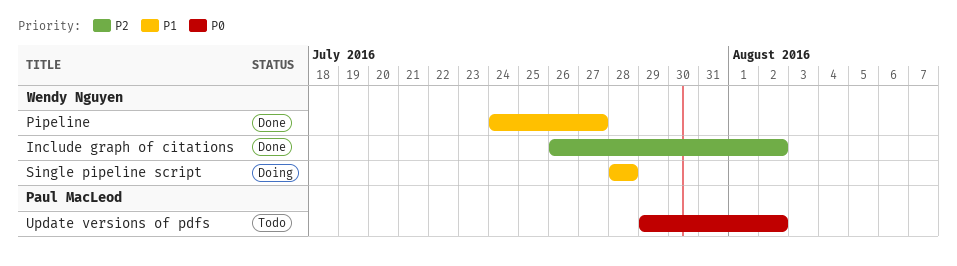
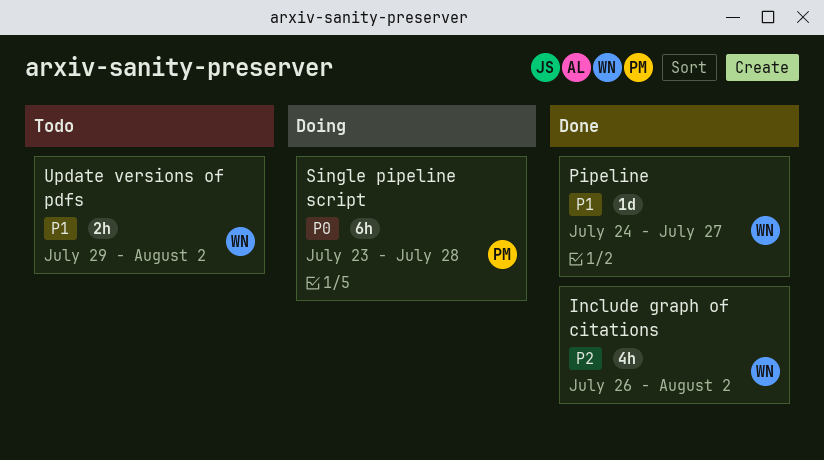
Single pipeline script, owner: Wendy Nguyen -> Paul MacLeod
Single pipeline script, priority: P1 -> P0
Single pipeline script, start: Jul 28 -> Jul 23
Update versions of pdfs, owner: Paul MacLeod -> Wendy Nguyen
Update versions of pdfs, priority: P0 -> P1

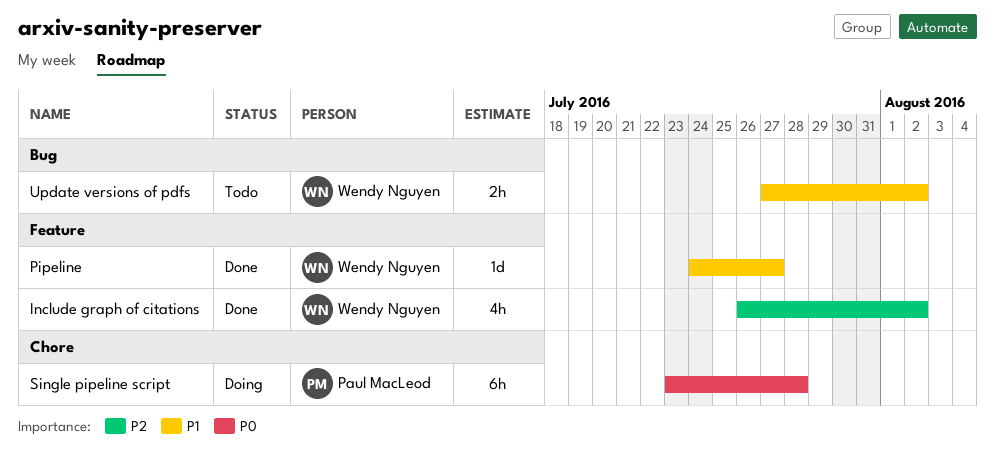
Update versions of pdfs, start: Jul 29 -> Jul 27

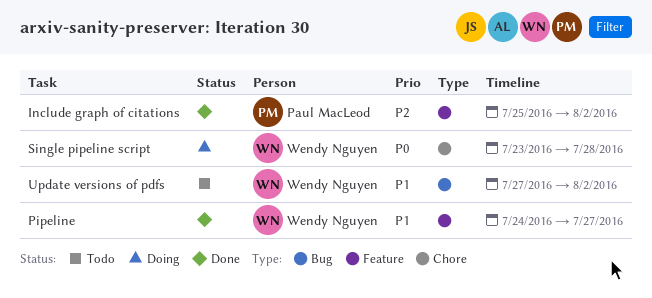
Include graph of citations, owner: Wendy Nguyen -> Paul MacLeod
Include graph of citations, start: Jul 26 -> Jul 25
Single pipeline script, owner: Paul MacLeod -> Wendy Nguyen

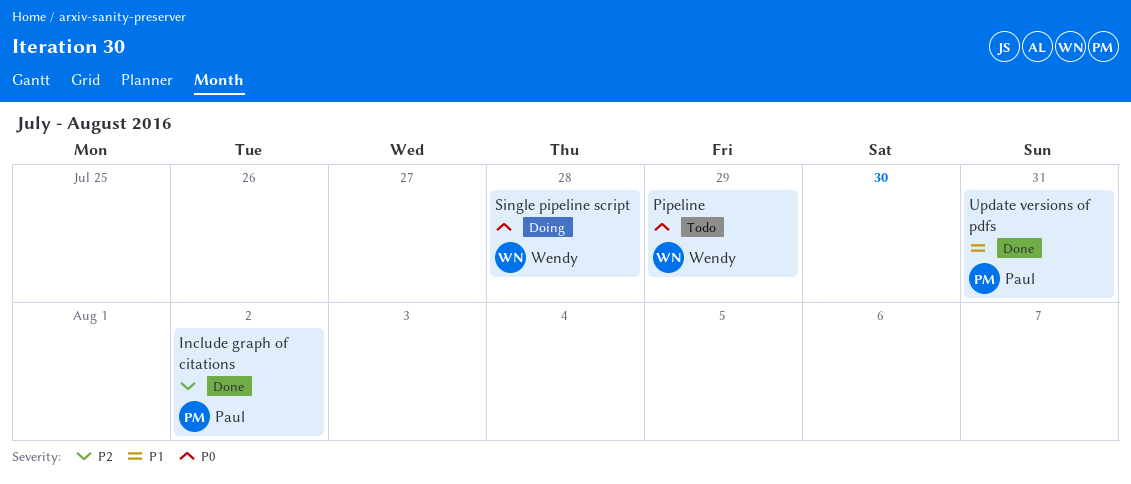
Pipeline, status: Done -> Todo
Pipeline, priority: P1 -> P0
Pipeline, due: Jul 27 -> Jul 29
Update versions of pdfs, status: Todo -> Done
Update versions of pdfs, owner: Wendy Nguyen -> Paul MacLeod
Update versions of pdfs, due: Aug 2 -> Jul 31

